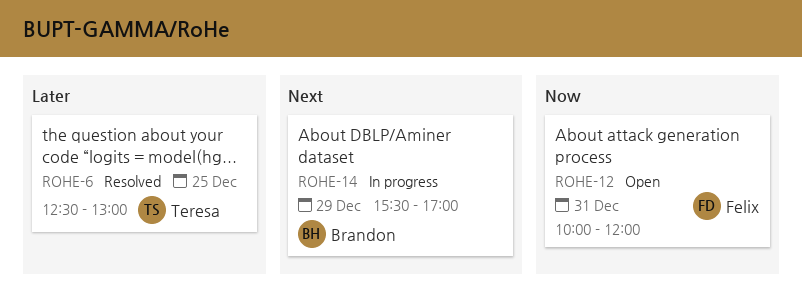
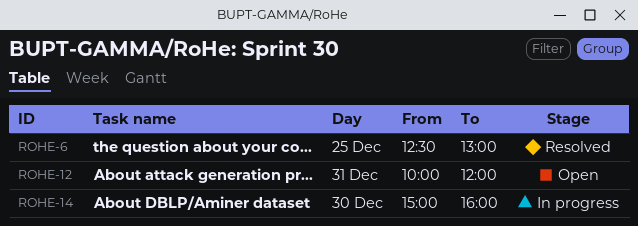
ROHE-14, day: Dec 29 -> Dec 30
ROHE-14, begins: 15:30 -> 15:00
ROHE-14, ends: 17:00 -> 16:00

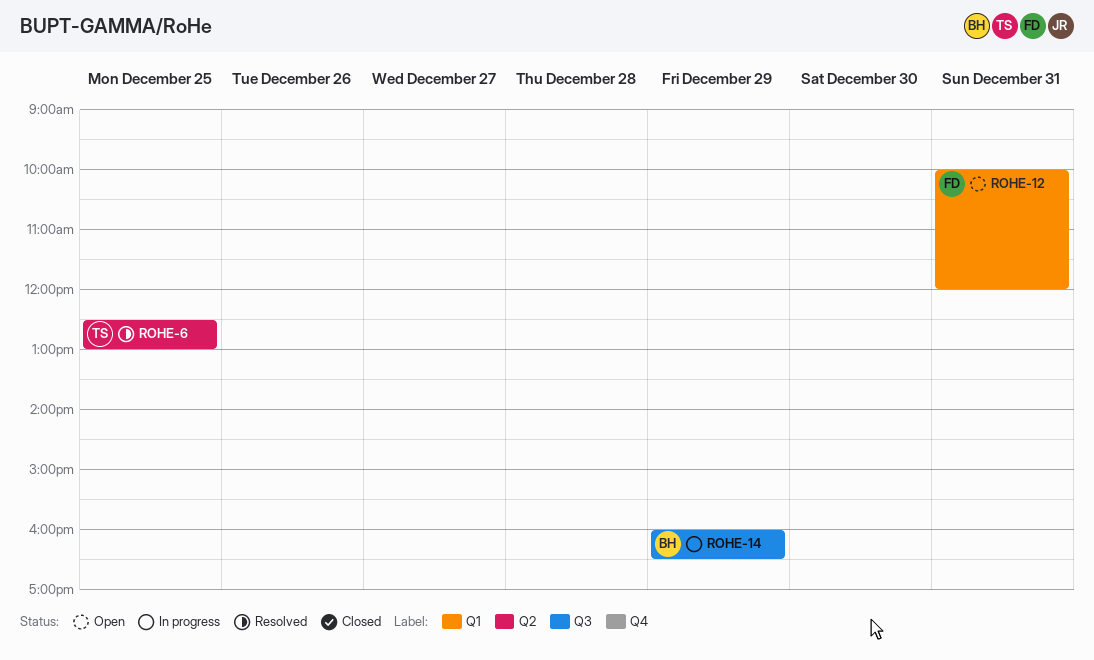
ROHE-14, day: Dec 30 -> Dec 29
ROHE-14, begins: 15:00 -> 16:00
ROHE-14, ends: 16:00 -> 16:30

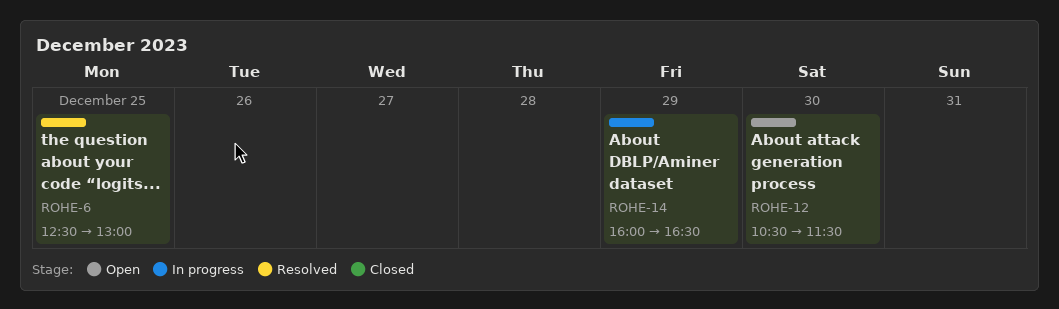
ROHE-12, day: Dec 31 -> Dec 30
ROHE-12, begins: 10:00 -> 10:30
ROHE-12, ends: 12:00 -> 11:30

